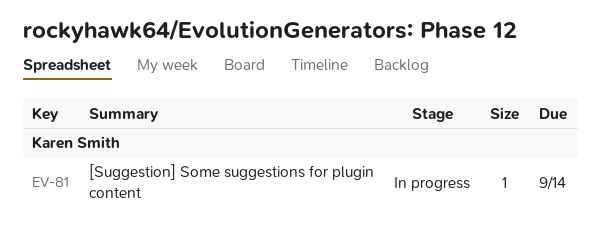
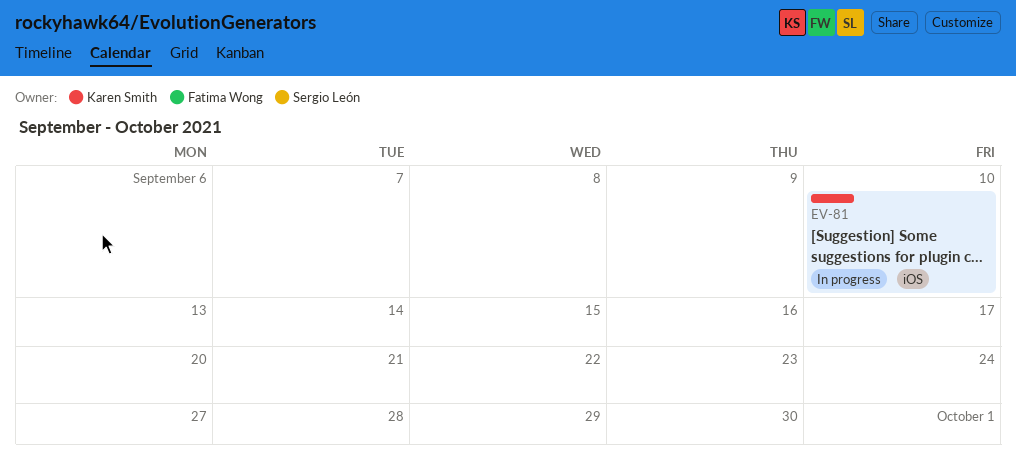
EV-81, due: Sep 14 -> Sep 10

